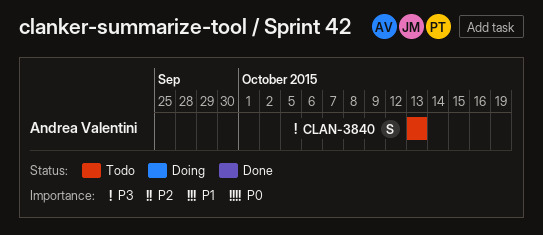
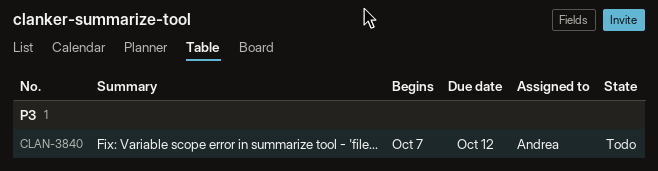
CLAN-3840, start: Oct 13 -> Oct 7
CLAN-3840, due: Oct 13 -> Oct 12

